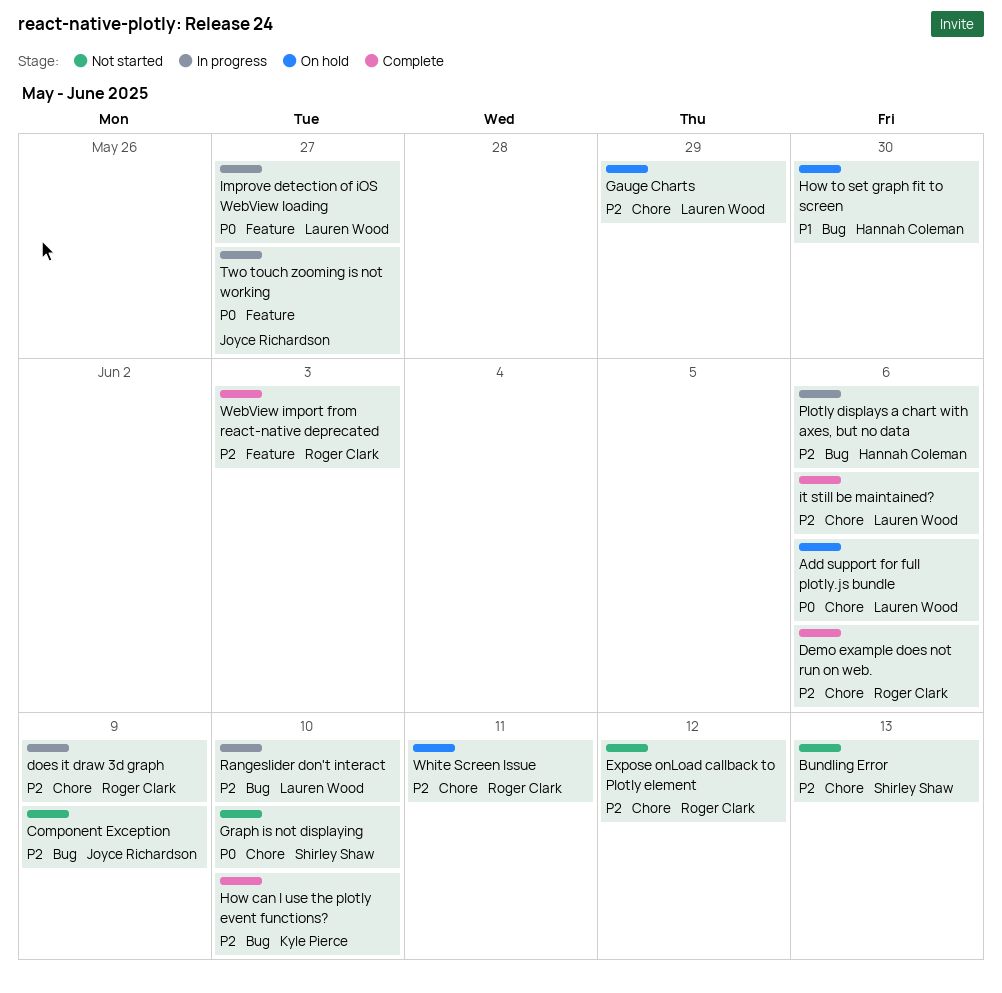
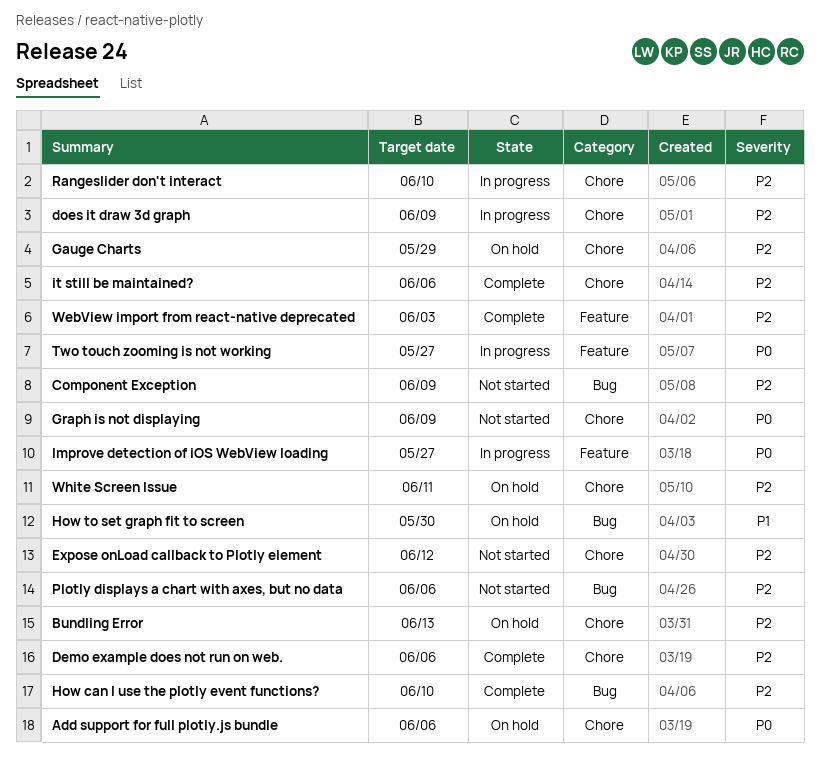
Bundling Error, status: Not started -> On hold
Graph is not displaying, due: Jun 10 -> Jun 9
Plotly displays a chart with axes, but no data, status: In progress -> Not started
Rangeslider don't interact, label: Bug -> Chore

